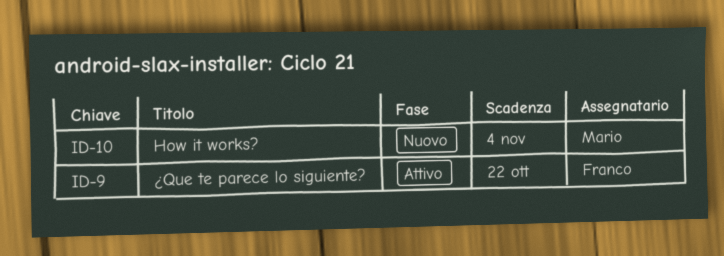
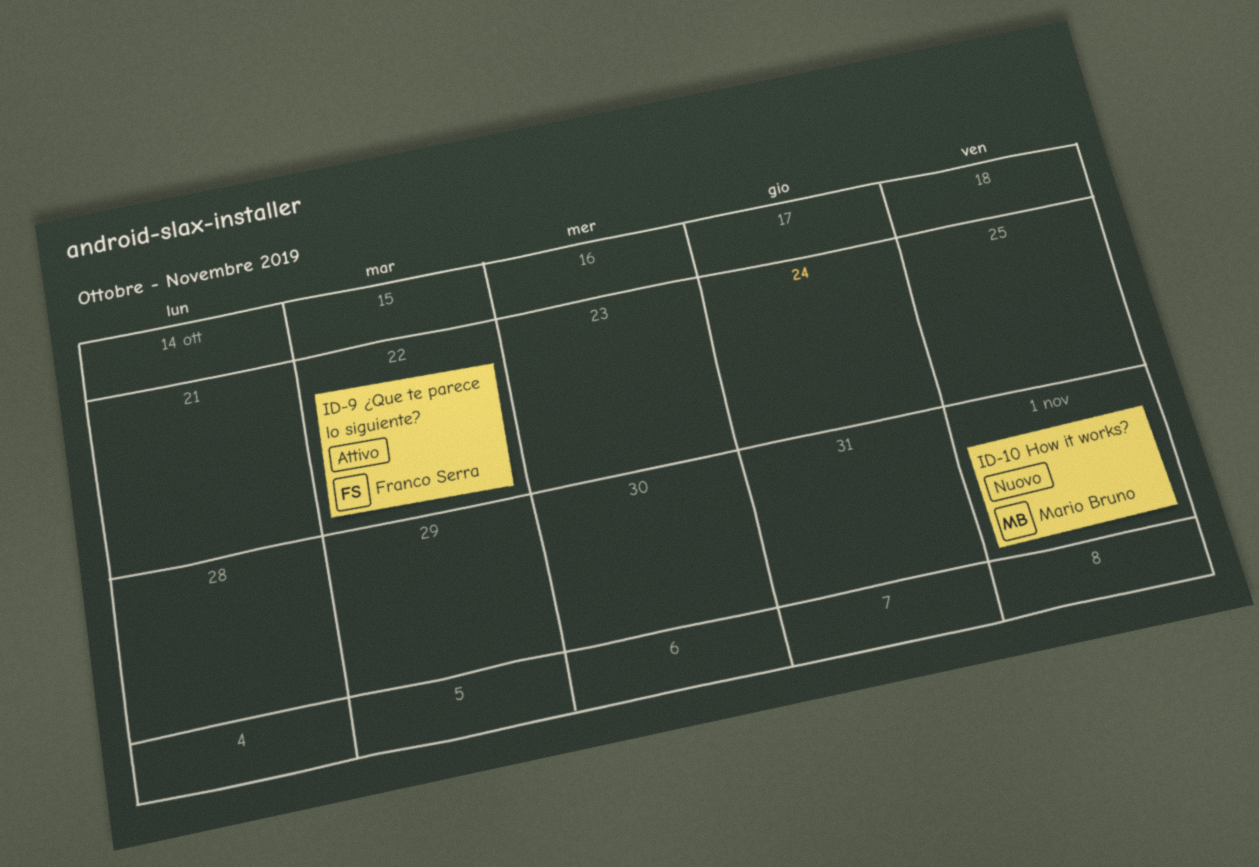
ID-10, due: Nov 4 -> Nov 1

